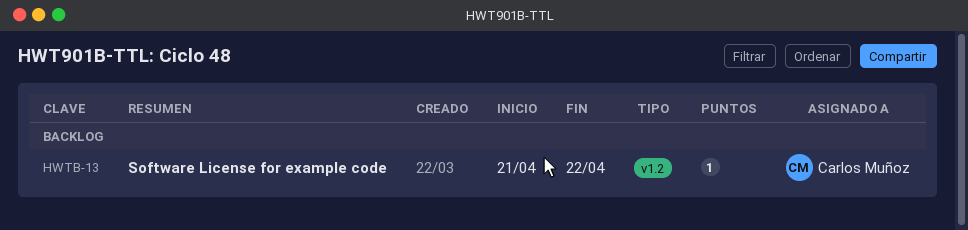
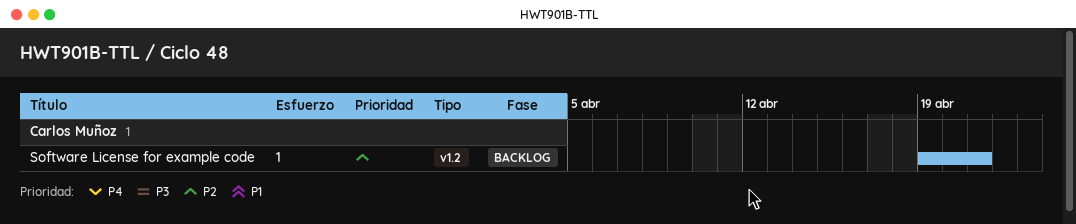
Software License for example code, start: Apr 21 -> Apr 19
Software License for example code, due: Apr 22 -> Apr 21

